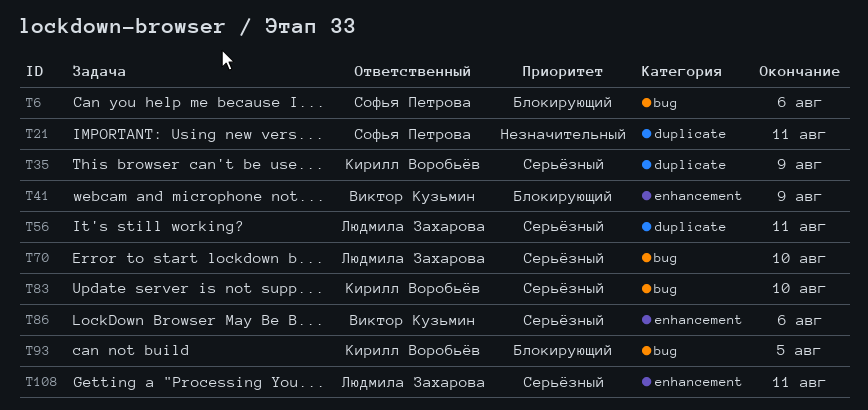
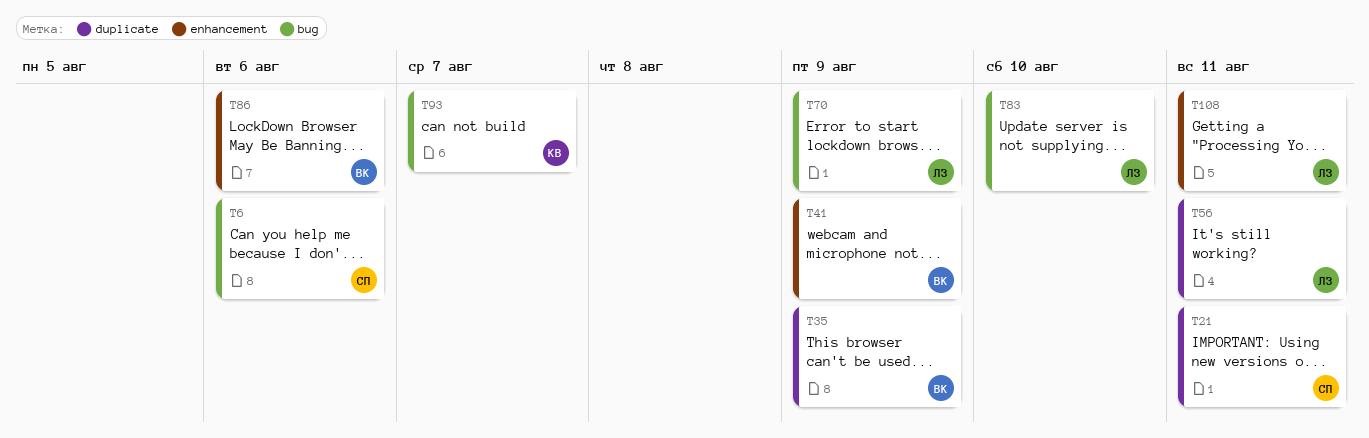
T35, owner: Кирилл Воробьёв -> Виктор Кузьмин
T70, due: Aug 10 -> Aug 9
T83, owner: Кирилл Воробьёв -> Людмила Захарова
T93, due: Aug 5 -> Aug 7

